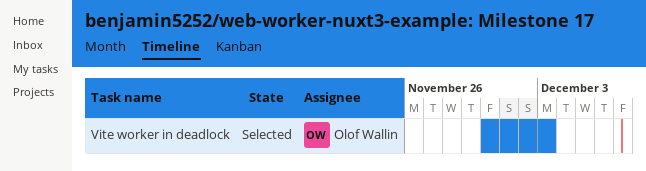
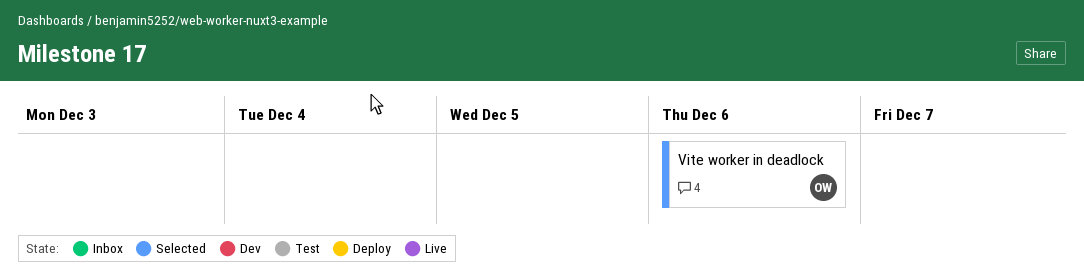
Vite worker in deadlock, due: Dec 3 -> Dec 6

